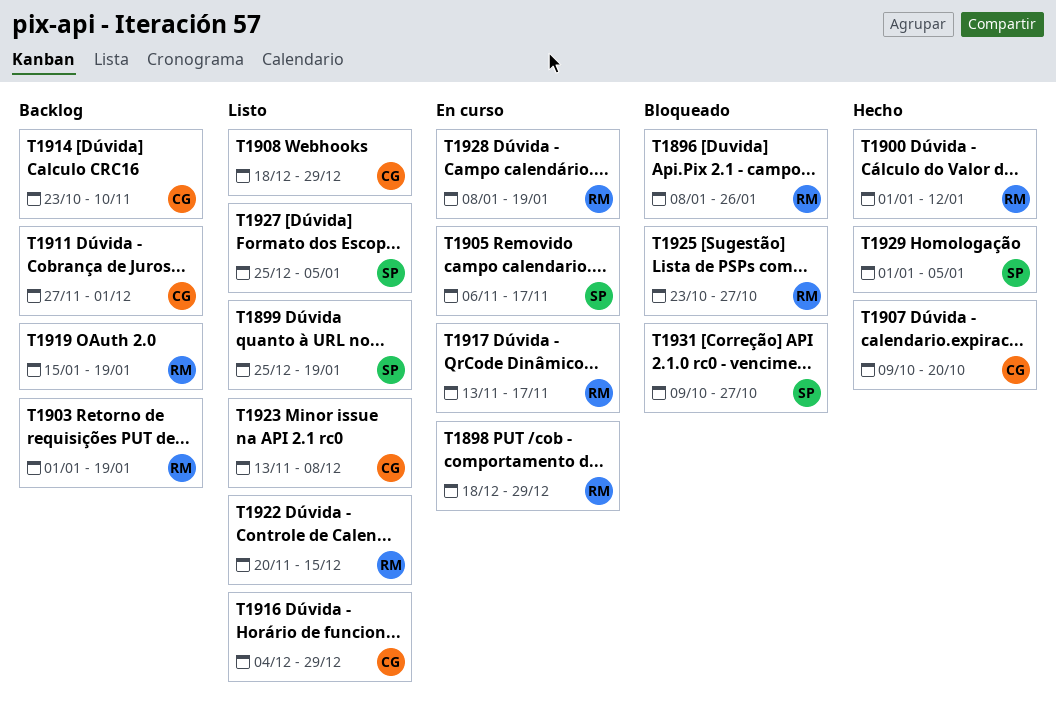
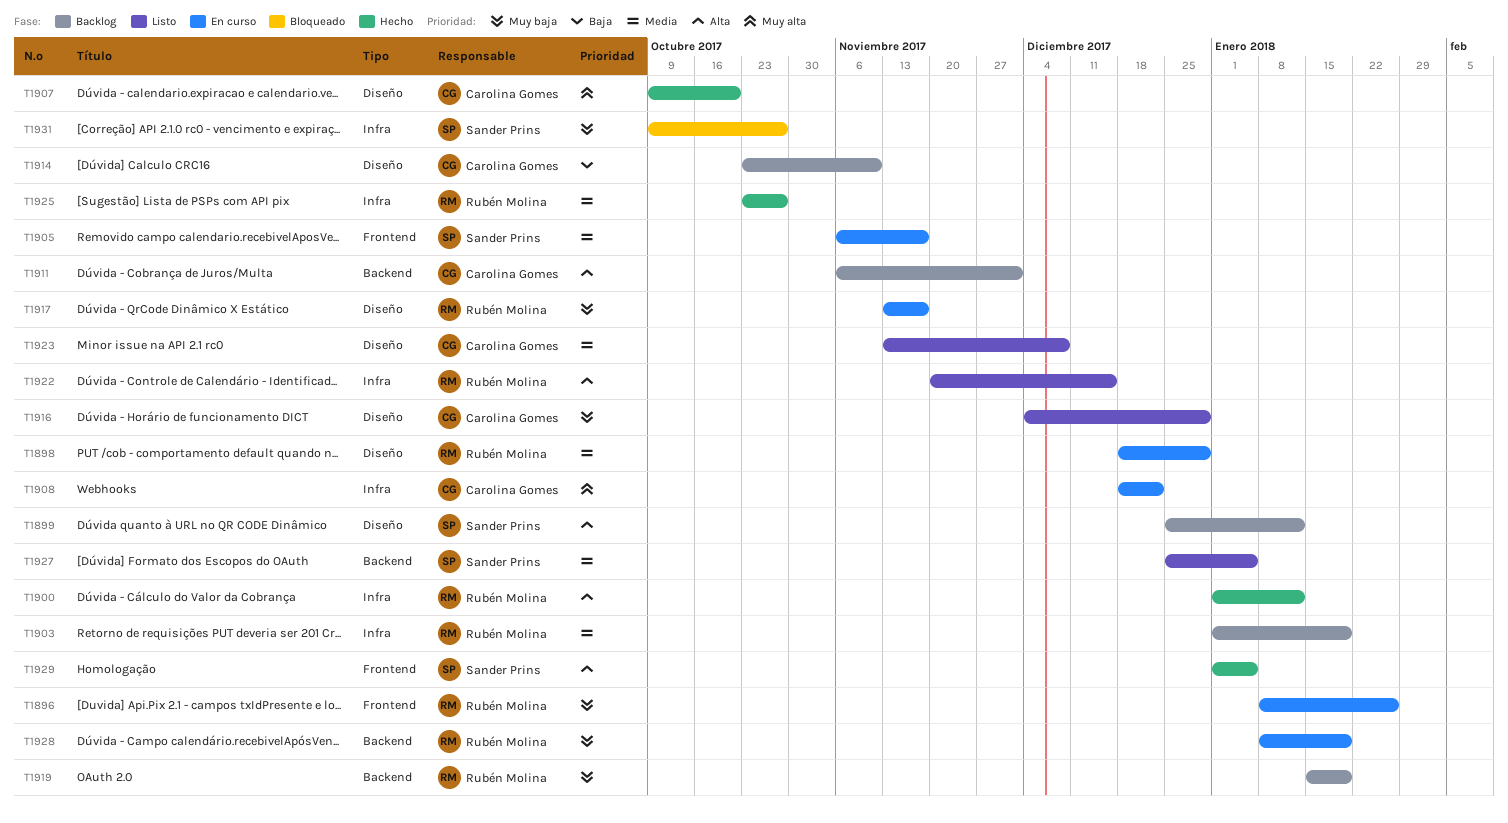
T1896, status: Bloqueado -> En curso
T1899, status: Listo -> Backlog
T1899, due: Jan 19 -> Jan 12
T1908, status: Listo -> En curso
T1908, due: Dec 29 -> Dec 22
T1911, start: Nov 27 -> Nov 6
T1925, status: Bloqueado -> Hecho

